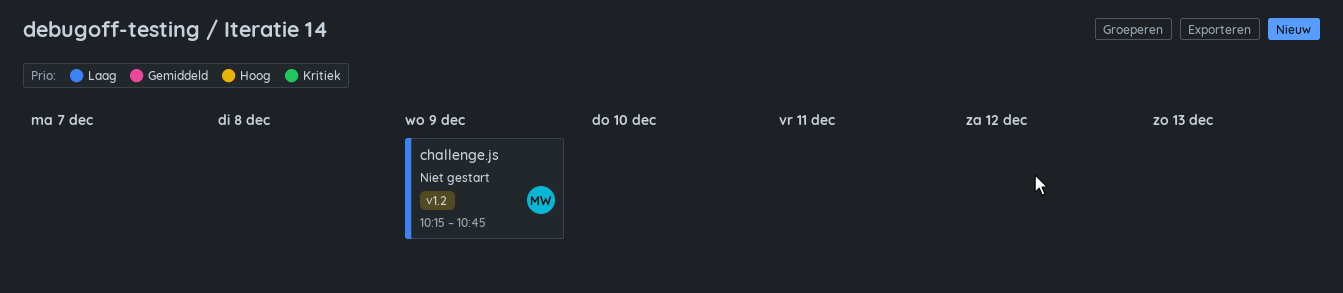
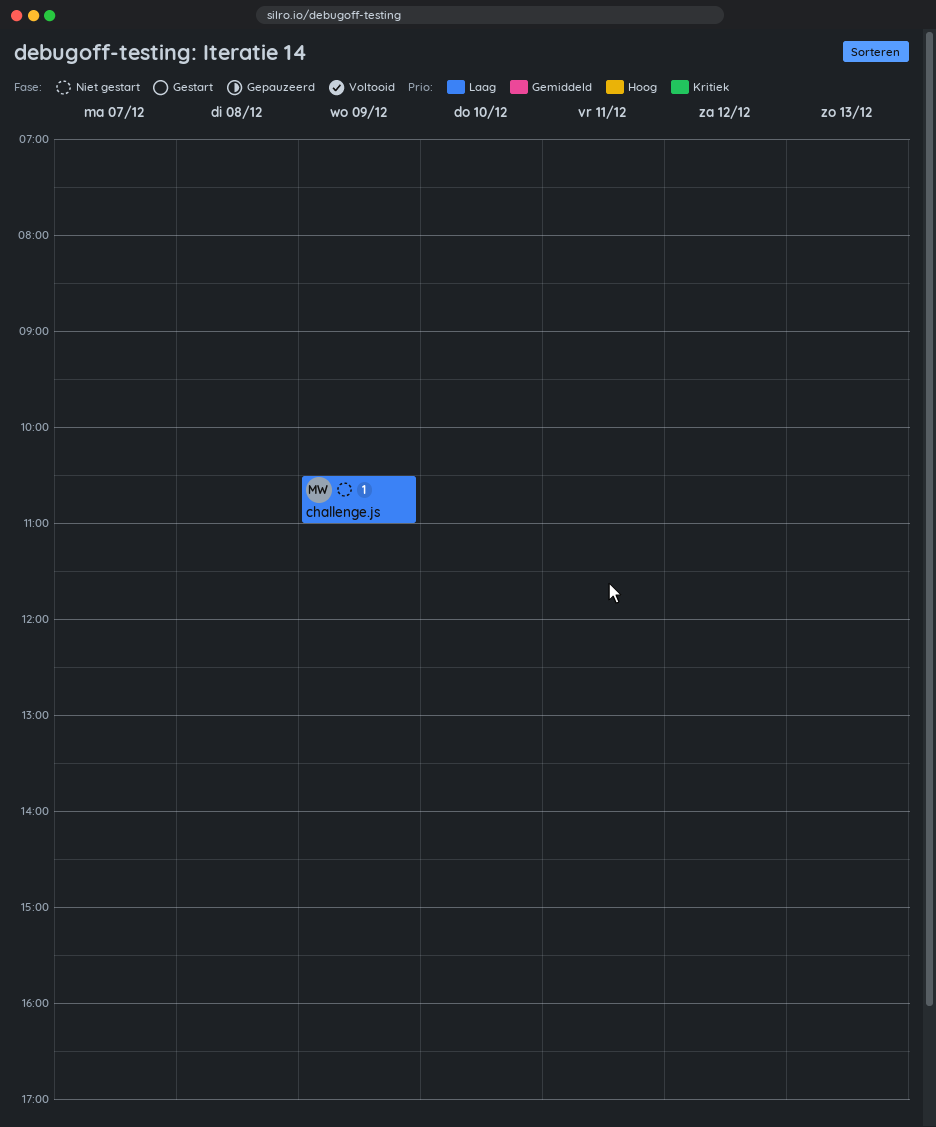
challenge.js, begins: 10:15 -> 10:30
challenge.js, ends: 10:45 -> 11:00

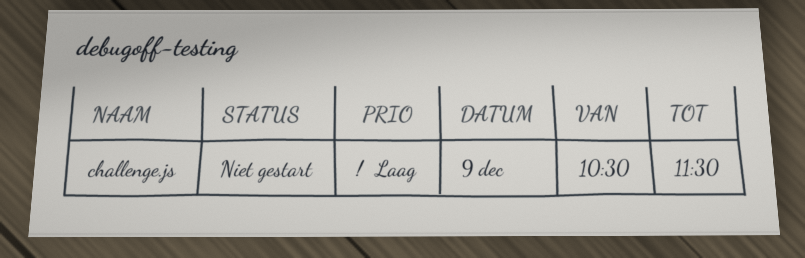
challenge.js, ends: 11:00 -> 11:30

